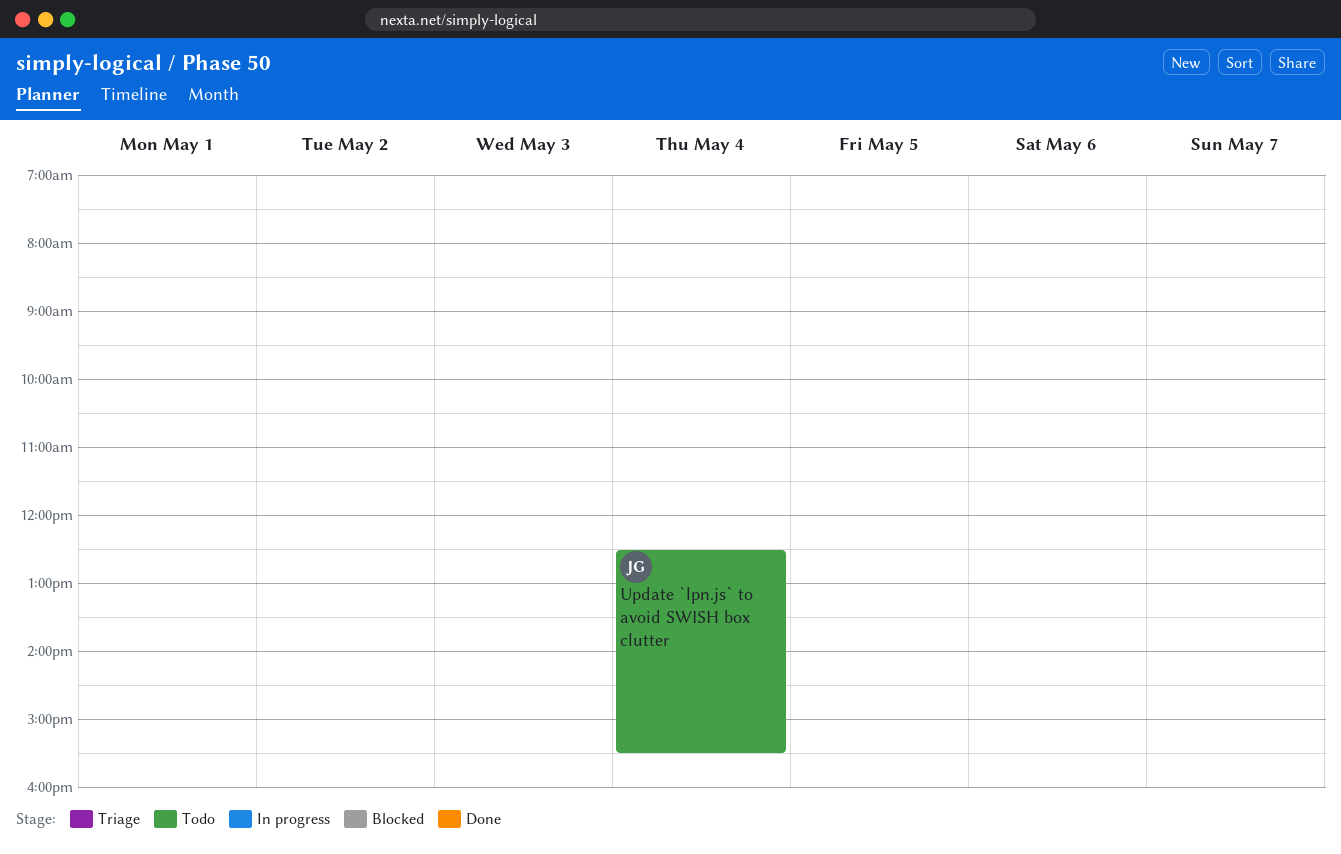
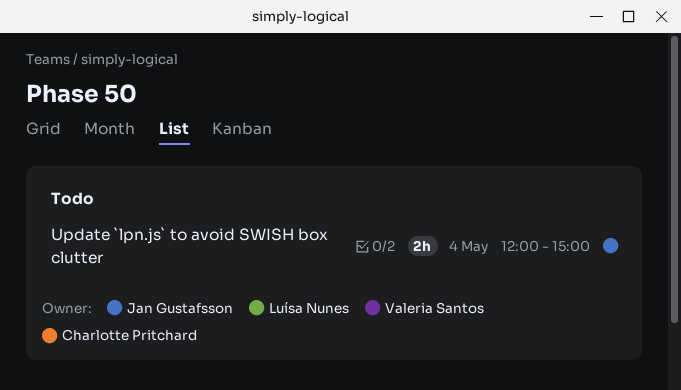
Update `lpn.js` to avoid SWISH box clutter, begins: 12:30 -> 12:00
Update `lpn.js` to avoid SWISH box clutter, ends: 15:30 -> 15:00

